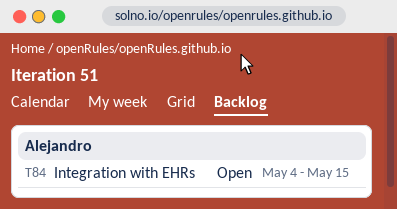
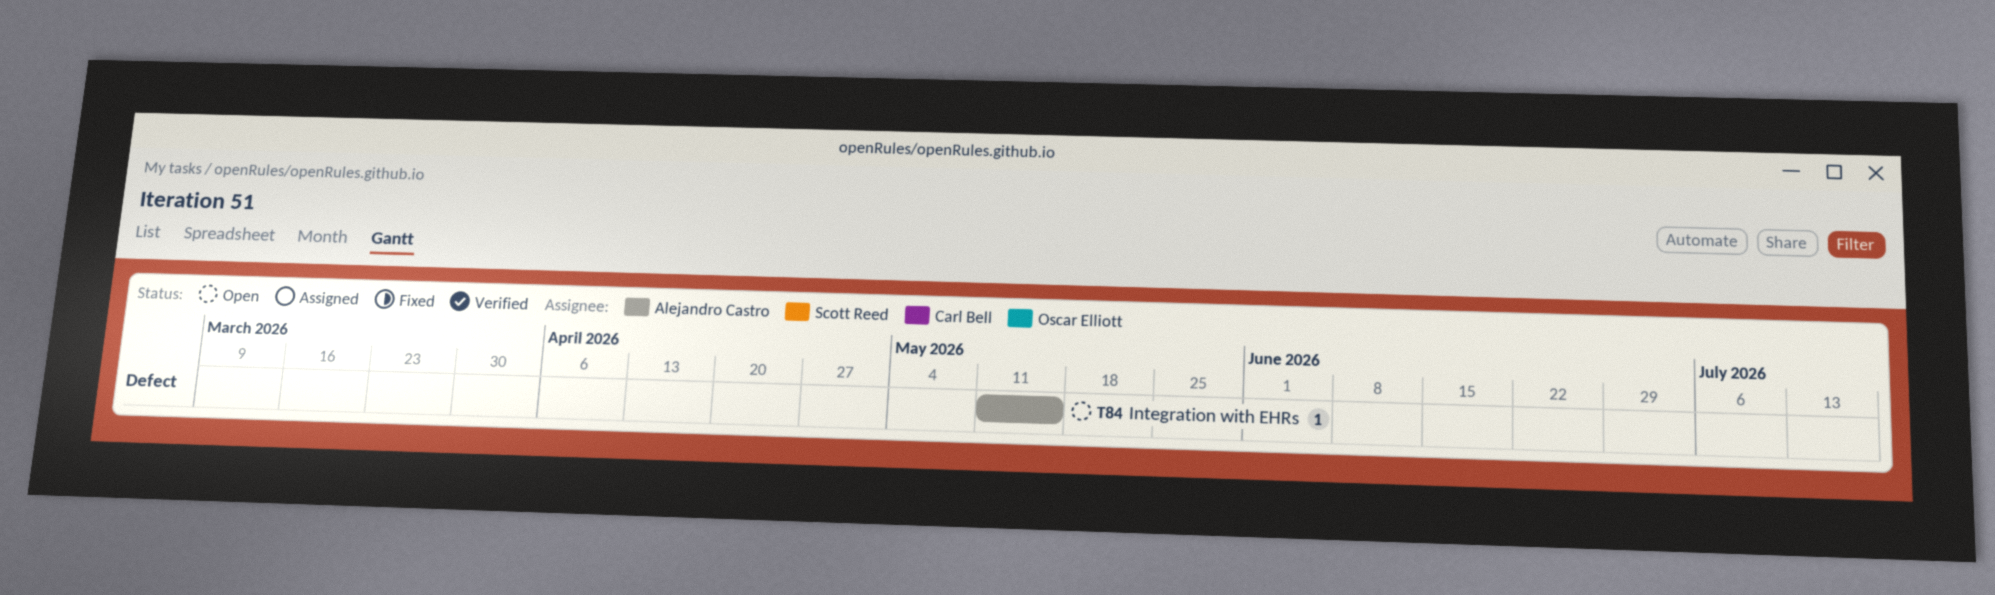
T84, start: May 4 -> May 11

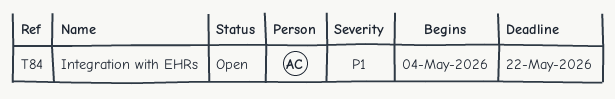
T84, start: May 11 -> May 4
T84, due: May 15 -> May 22

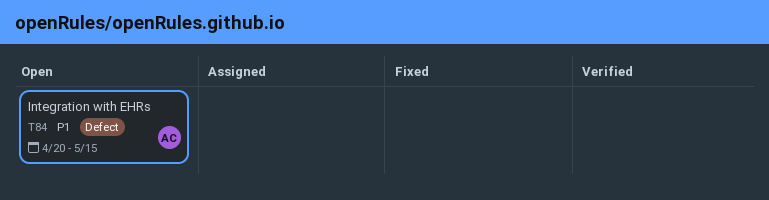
T84, start: May 4 -> Apr 20
T84, due: May 22 -> May 15

